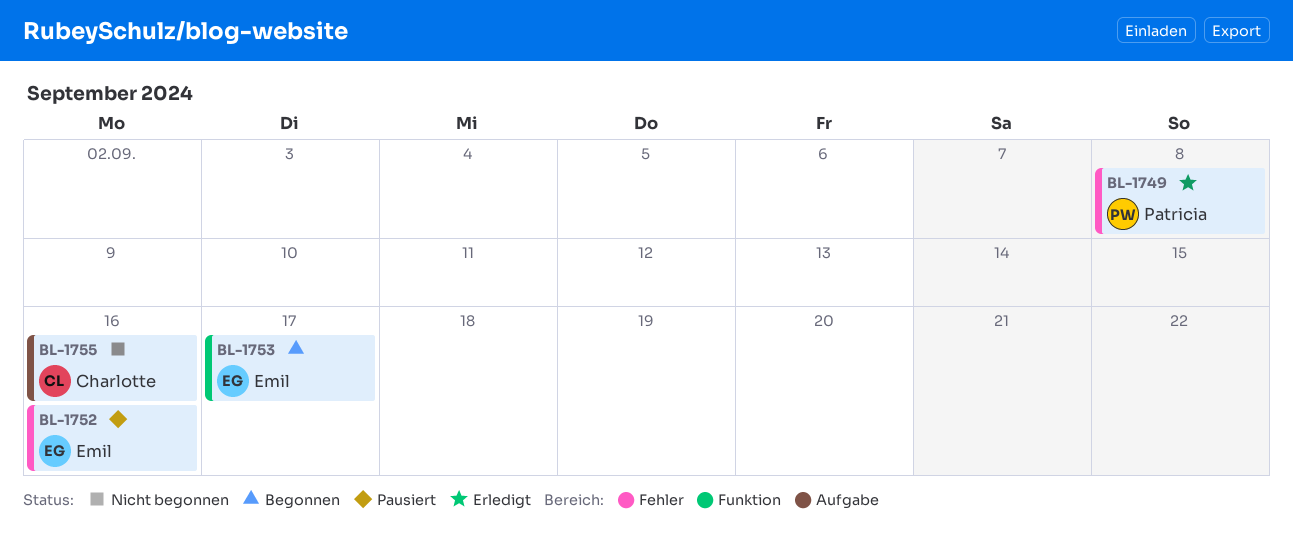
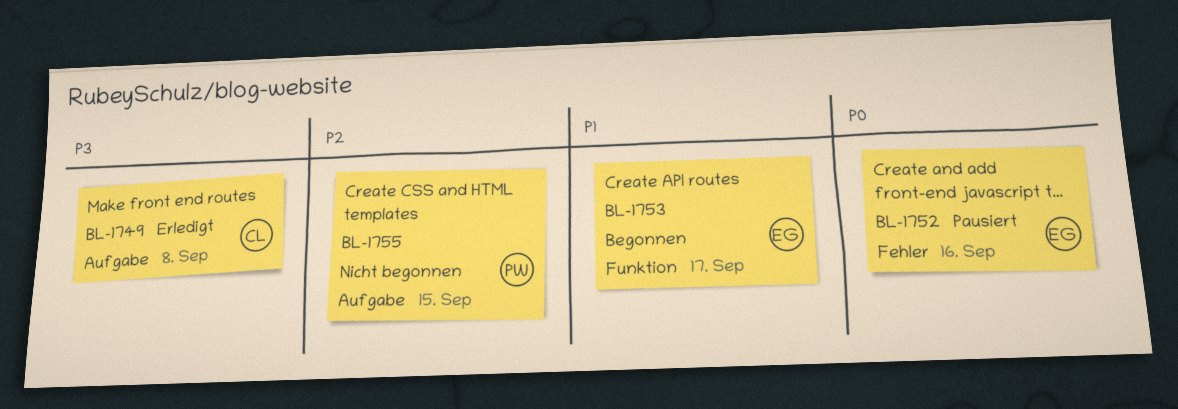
BL-1749, owner: Patricia -> Charlotte
BL-1749, label: Fehler -> Aufgabe
BL-1755, owner: Charlotte -> Patricia
BL-1755, due: Sep 16 -> Sep 15

